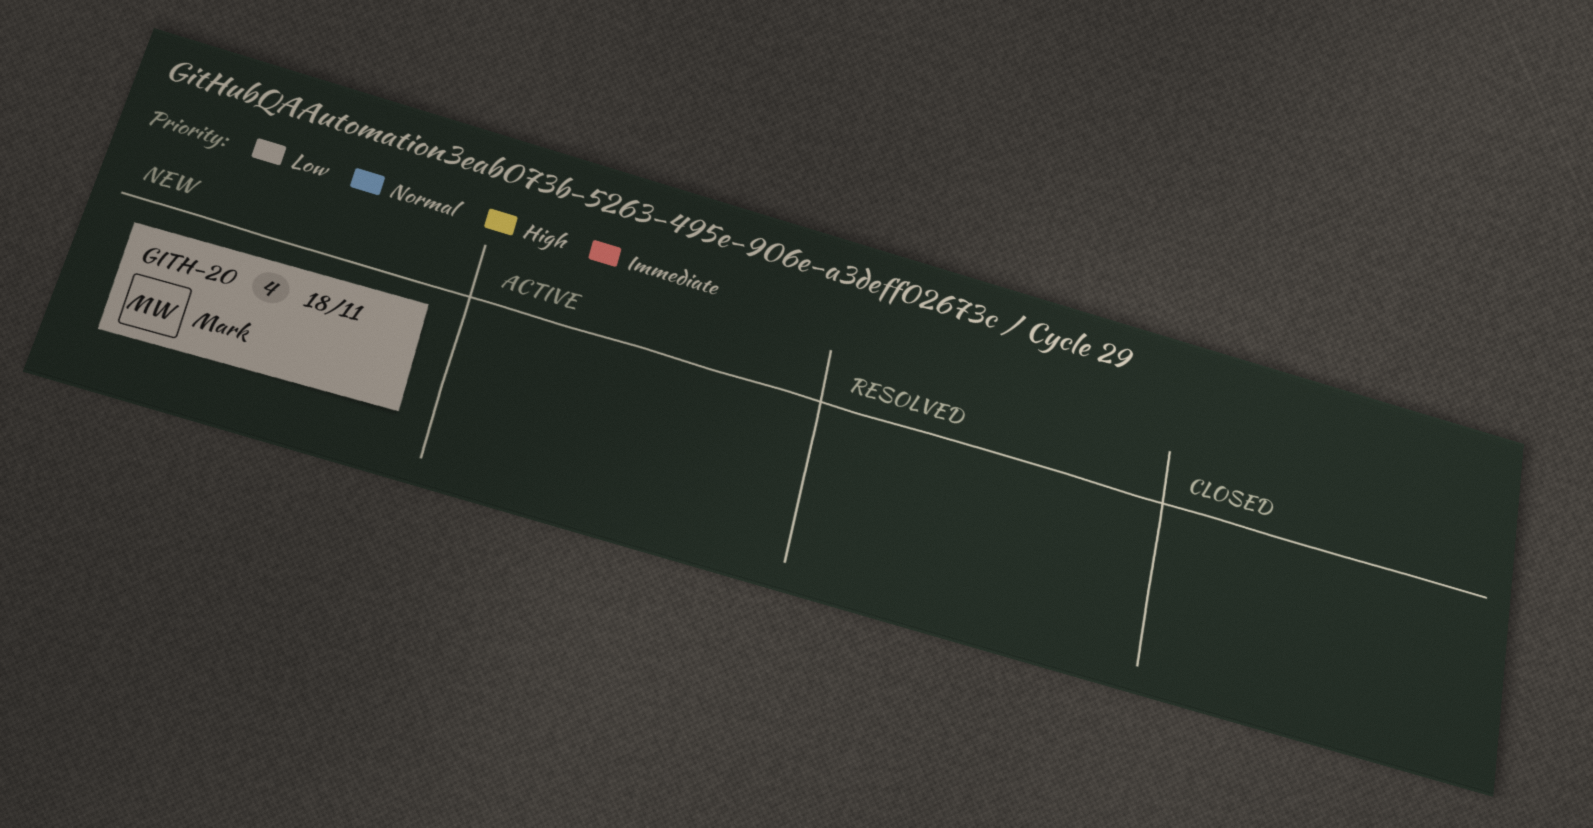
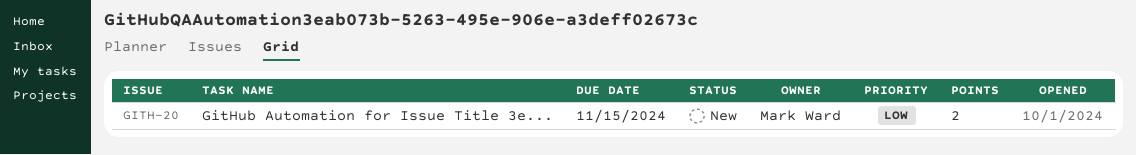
GITH-20, estimate: 4 -> 2
GITH-20, due: Nov 18 -> Nov 15

